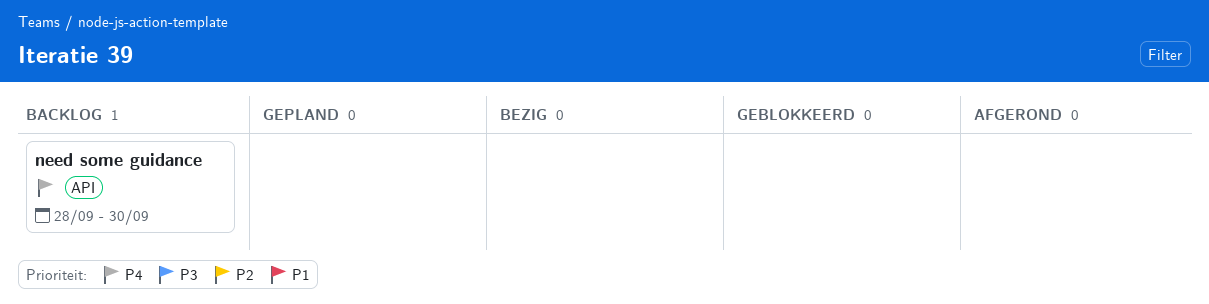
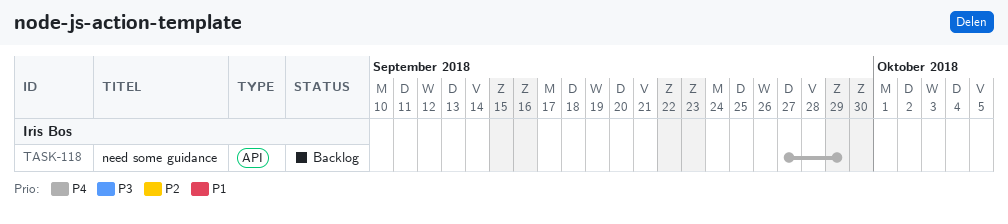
need some guidance, start: Sep 28 -> Sep 27
need some guidance, due: Sep 30 -> Sep 29

